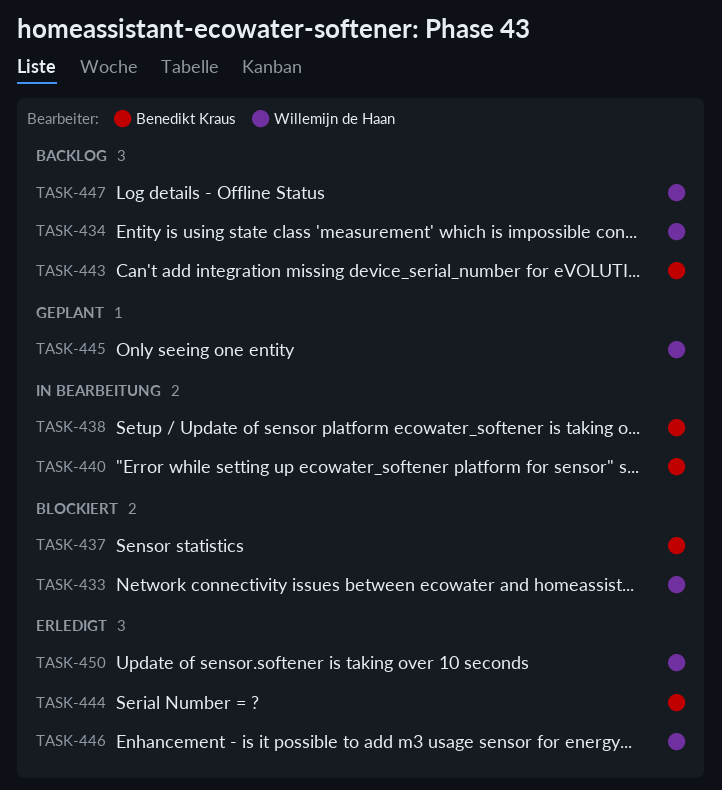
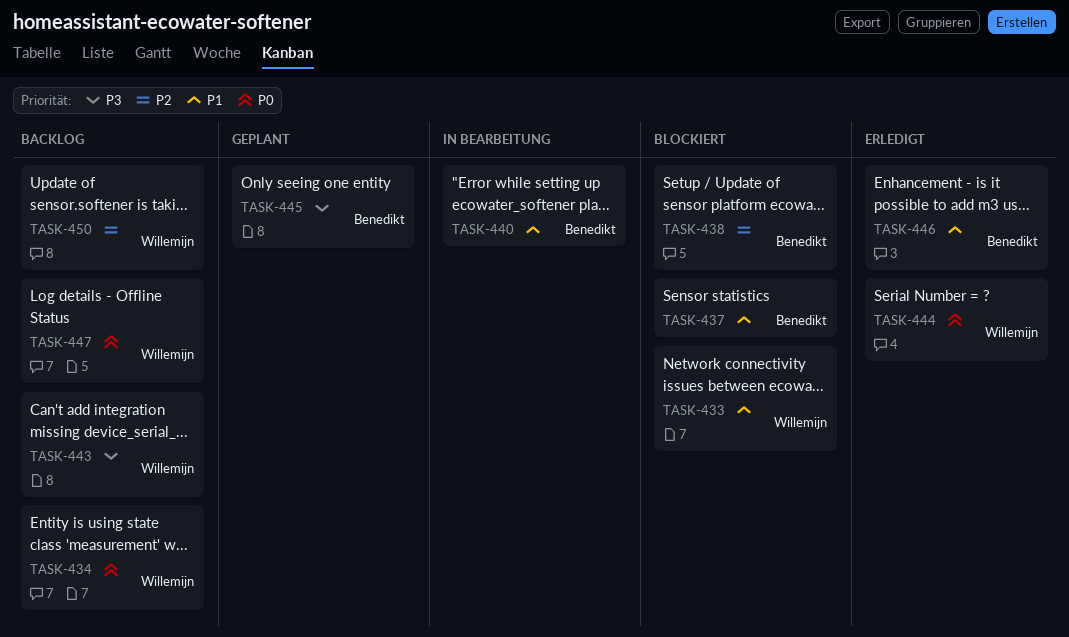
TASK-438, status: In Bearbeitung -> Blockiert
TASK-443, owner: Benedikt Kraus -> Willemijn de Haan
TASK-444, owner: Benedikt Kraus -> Willemijn de Haan
TASK-445, owner: Willemijn de Haan -> Benedikt Kraus
TASK-446, owner: Willemijn de Haan -> Benedikt Kraus
TASK-450, status: Erledigt -> Backlog

